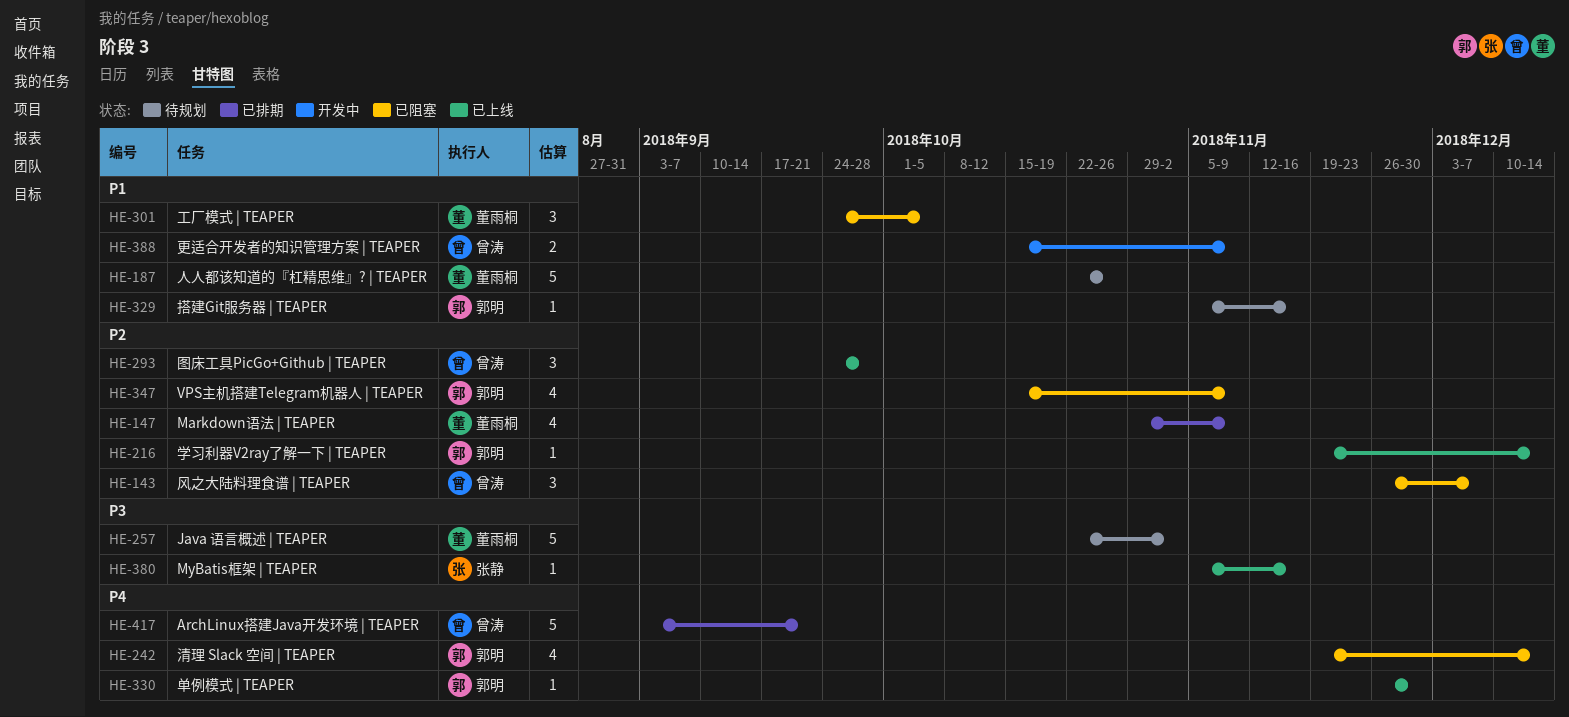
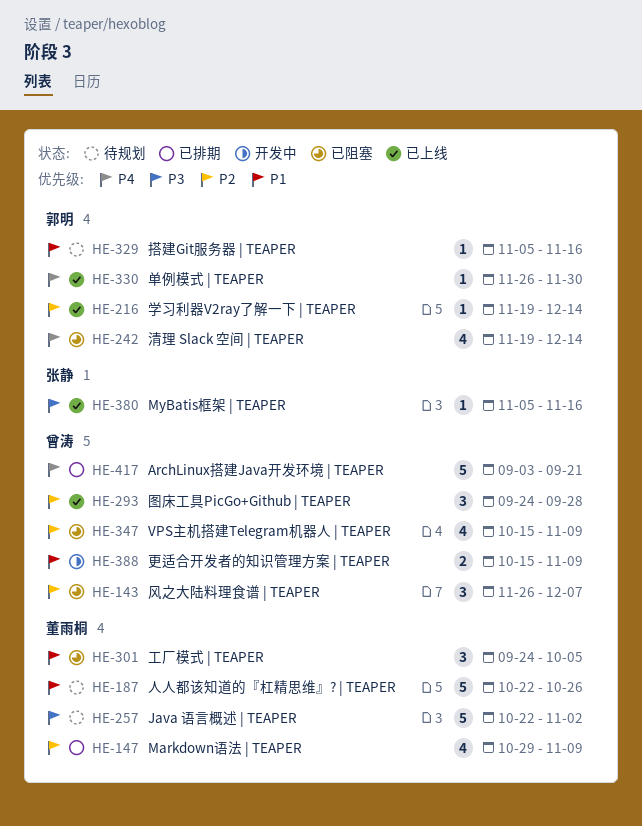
HE-347, owner: 郭明 -> 曾涛

